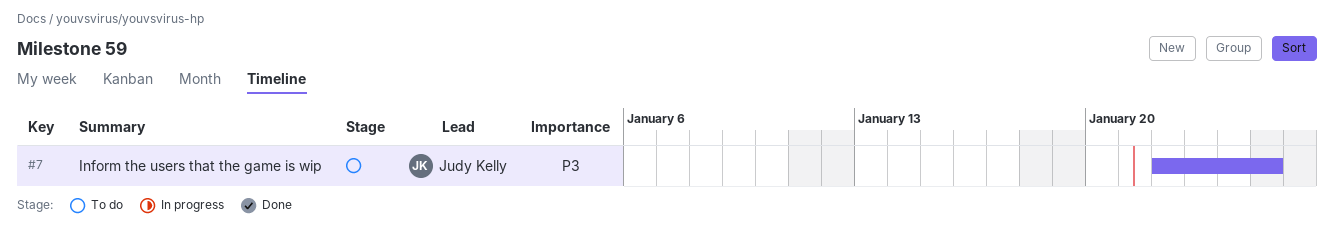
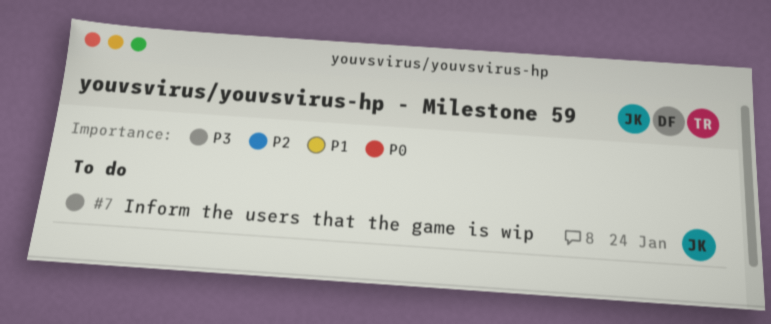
#7, due: Jan 25 -> Jan 24

